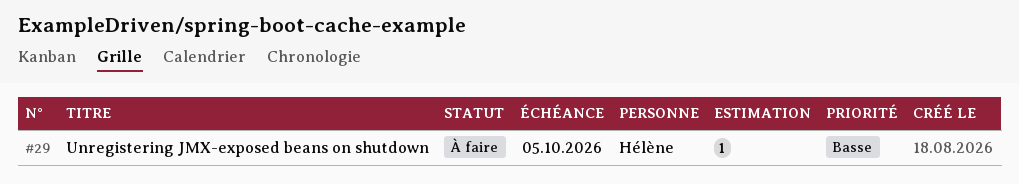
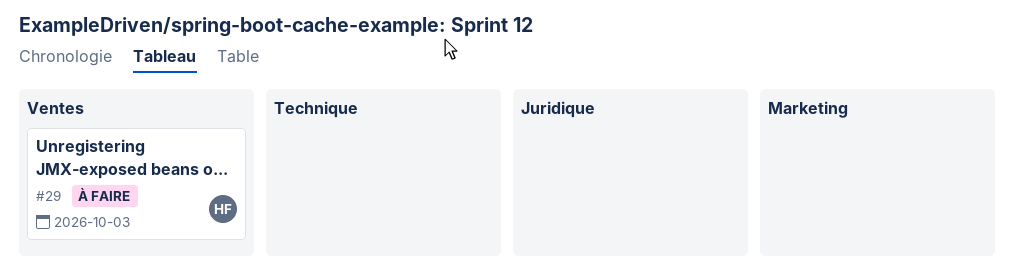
#29, due: Oct 5 -> Oct 3

